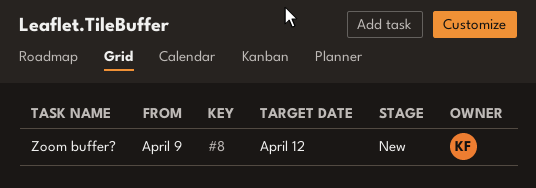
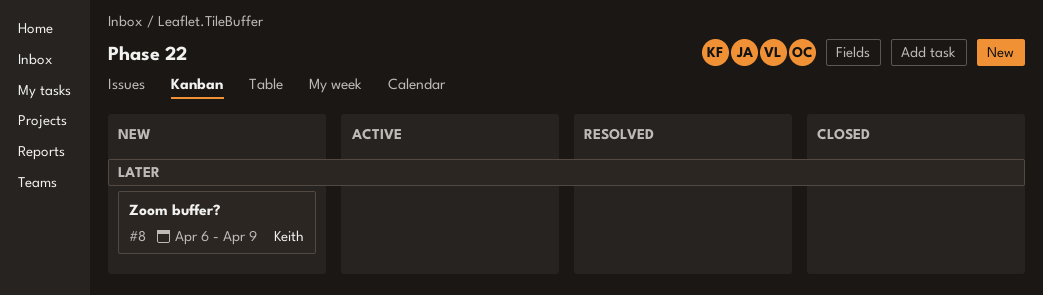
#8, start: Apr 9 -> Apr 6
#8, due: Apr 12 -> Apr 9

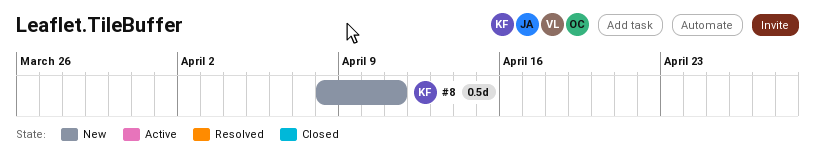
#8, start: Apr 6 -> Apr 8
#8, due: Apr 9 -> Apr 11

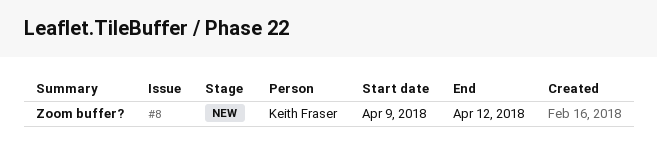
#8, start: Apr 8 -> Apr 9
#8, due: Apr 11 -> Apr 12

